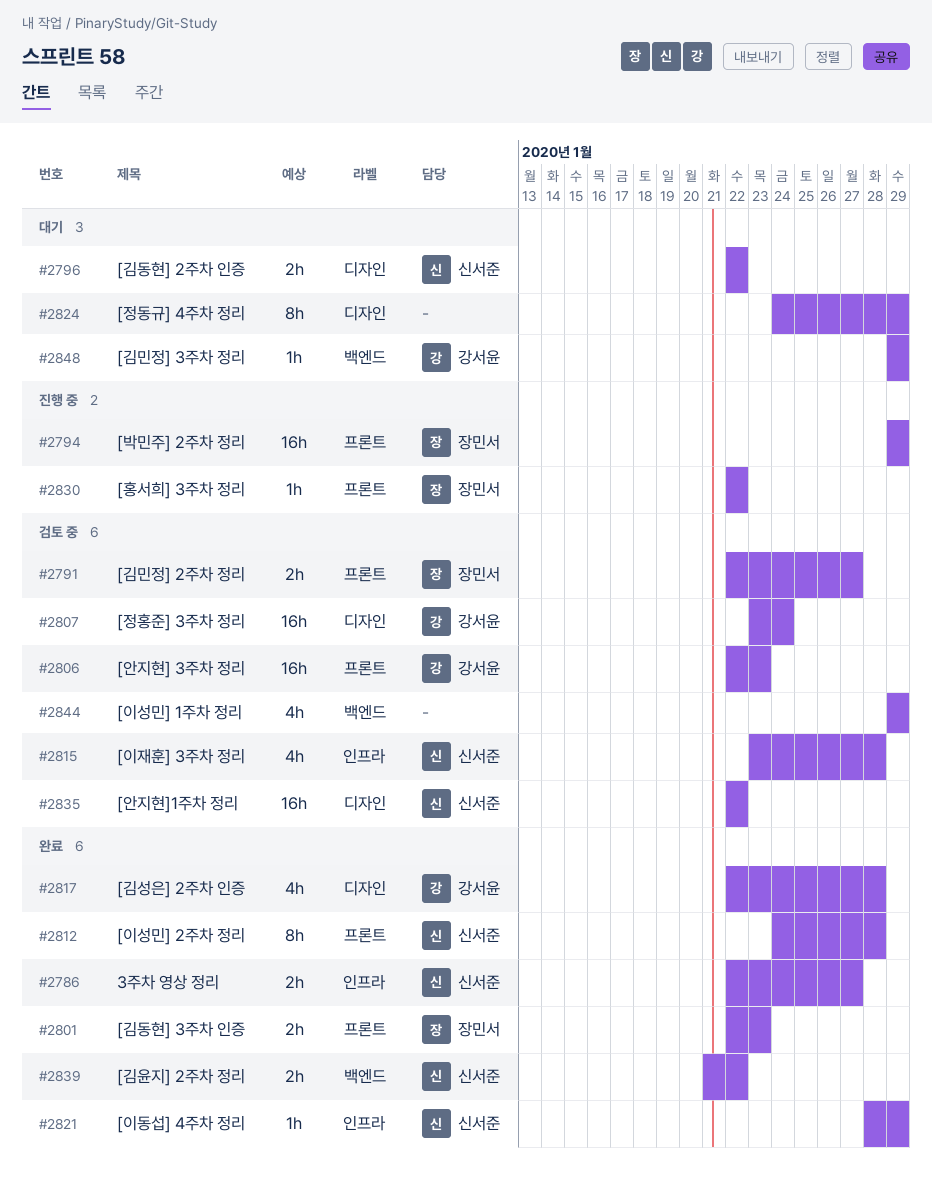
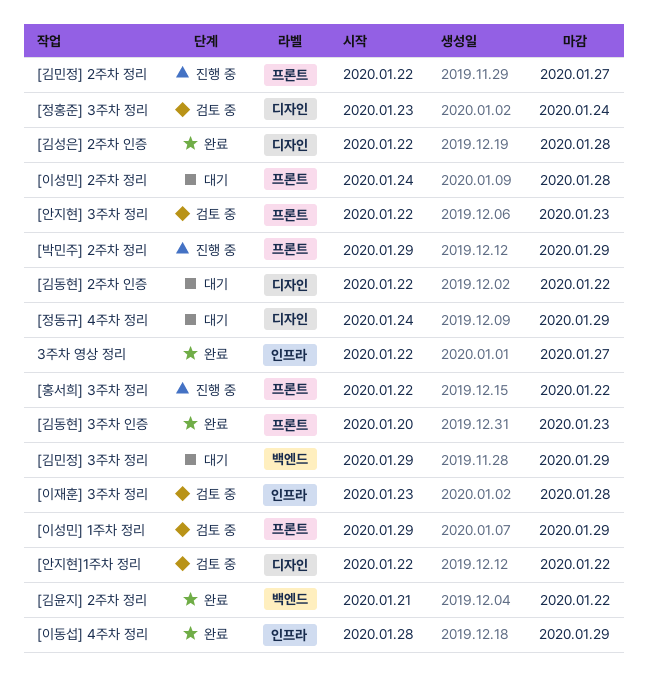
[김동현] 3주차 인증, start: Jan 22 -> Jan 20
[김민정] 2주차 정리, status: 검토 중 -> 진행 중
[이성민] 1주차 정리, label: 백엔드 -> 프론트
[이성민] 2주차 정리, status: 완료 -> 대기

